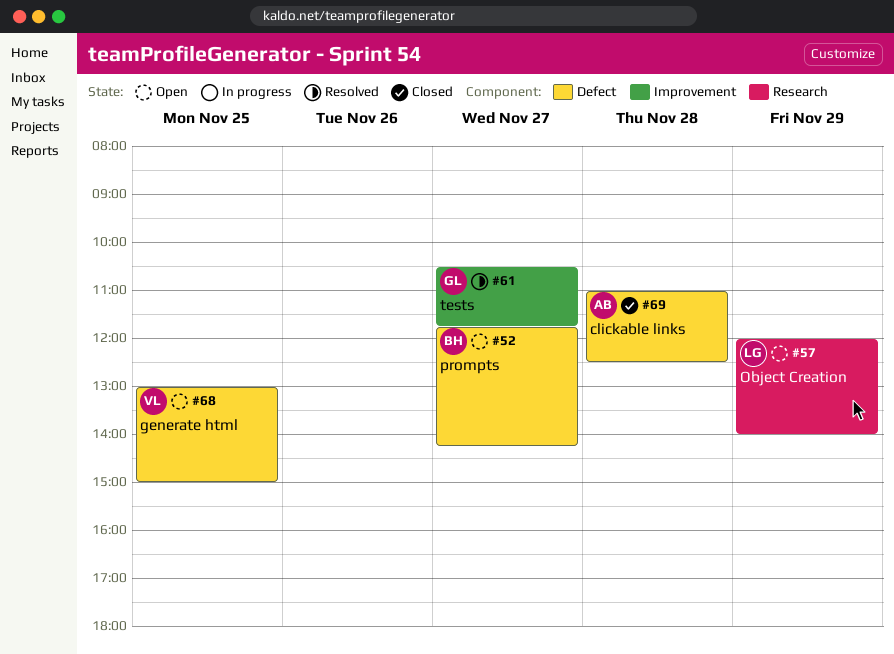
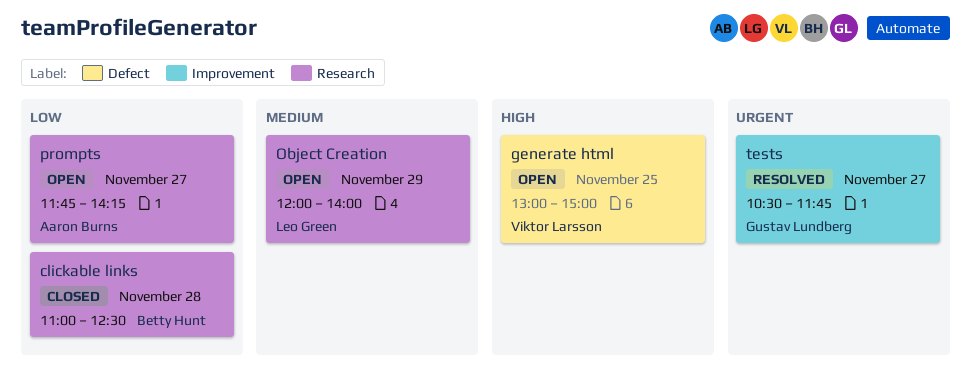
clickable links, owner: Aaron Burns -> Betty Hunt
clickable links, label: Defect -> Research
prompts, owner: Betty Hunt -> Aaron Burns
prompts, label: Defect -> Research

